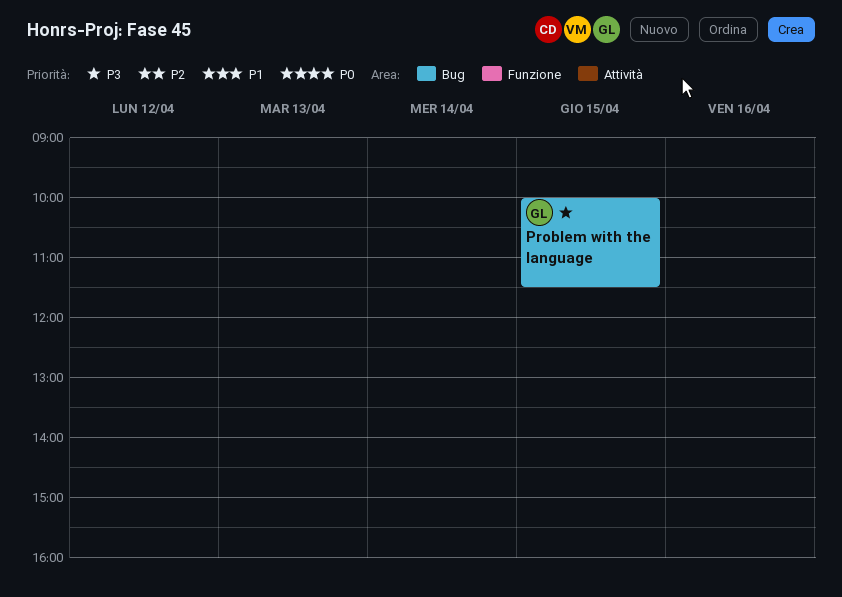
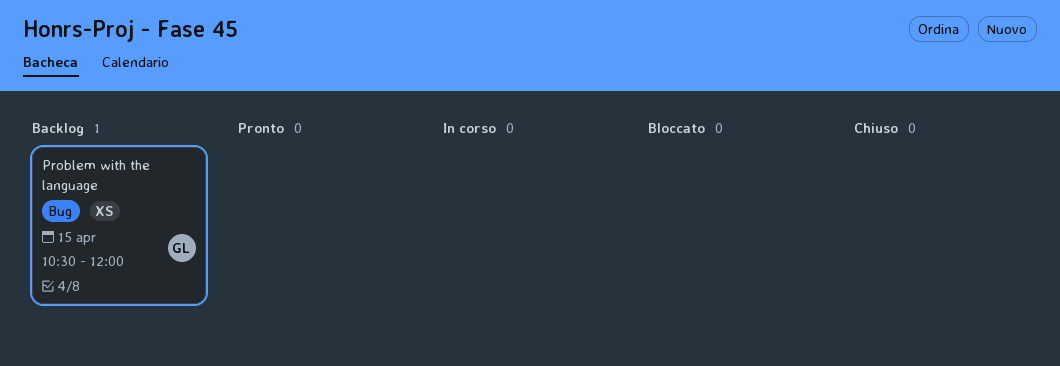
Problem with the language, begins: 10:00 -> 10:30
Problem with the language, ends: 11:30 -> 12:00

